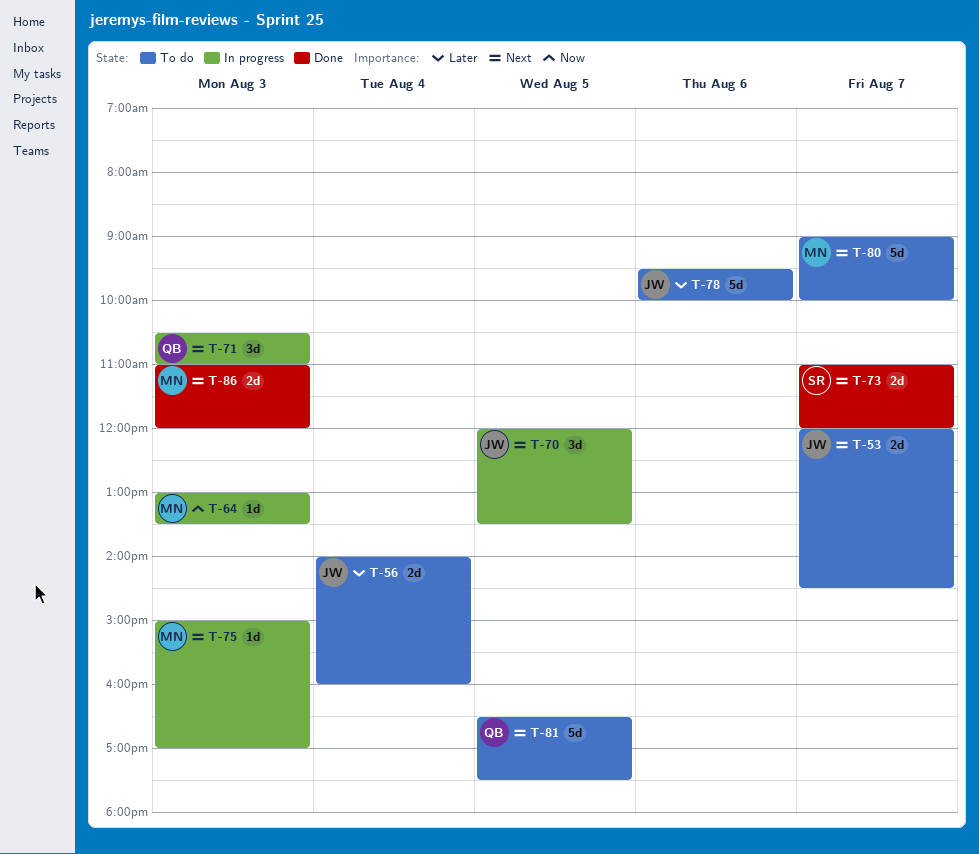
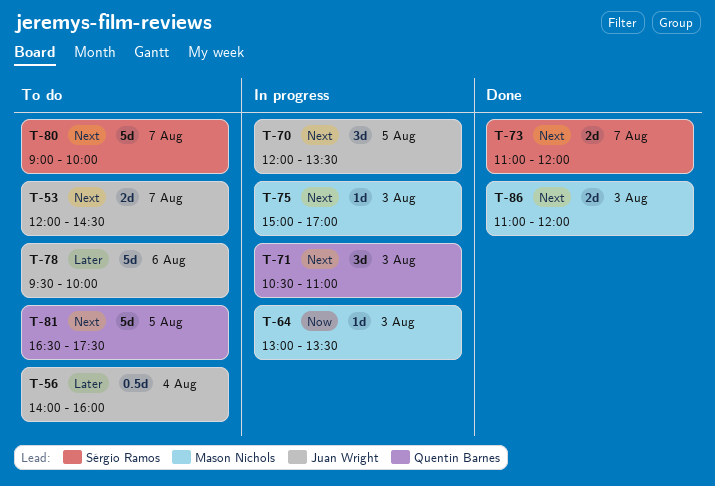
T-56, estimate: 2d -> 0.5d
T-80, owner: Mason Nichols -> Sérgio Ramos

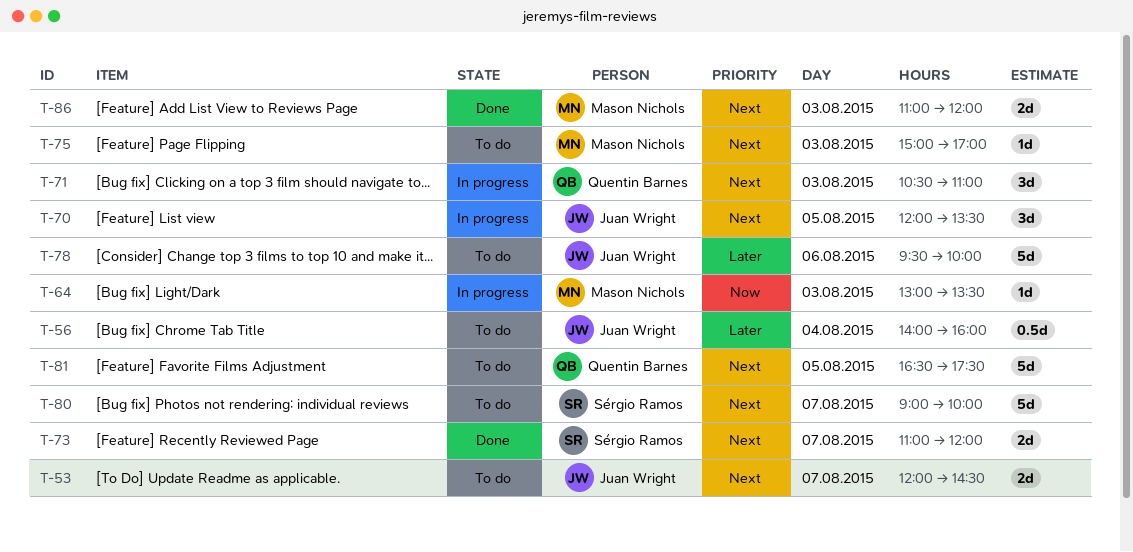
T-75, status: In progress -> To do

